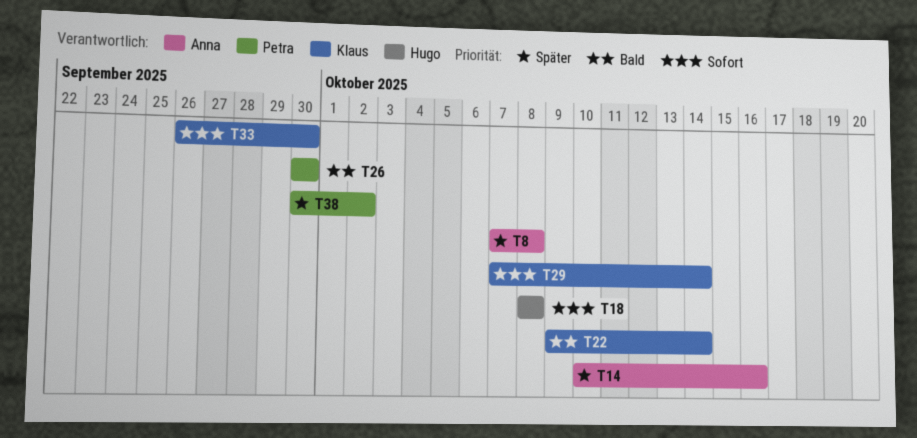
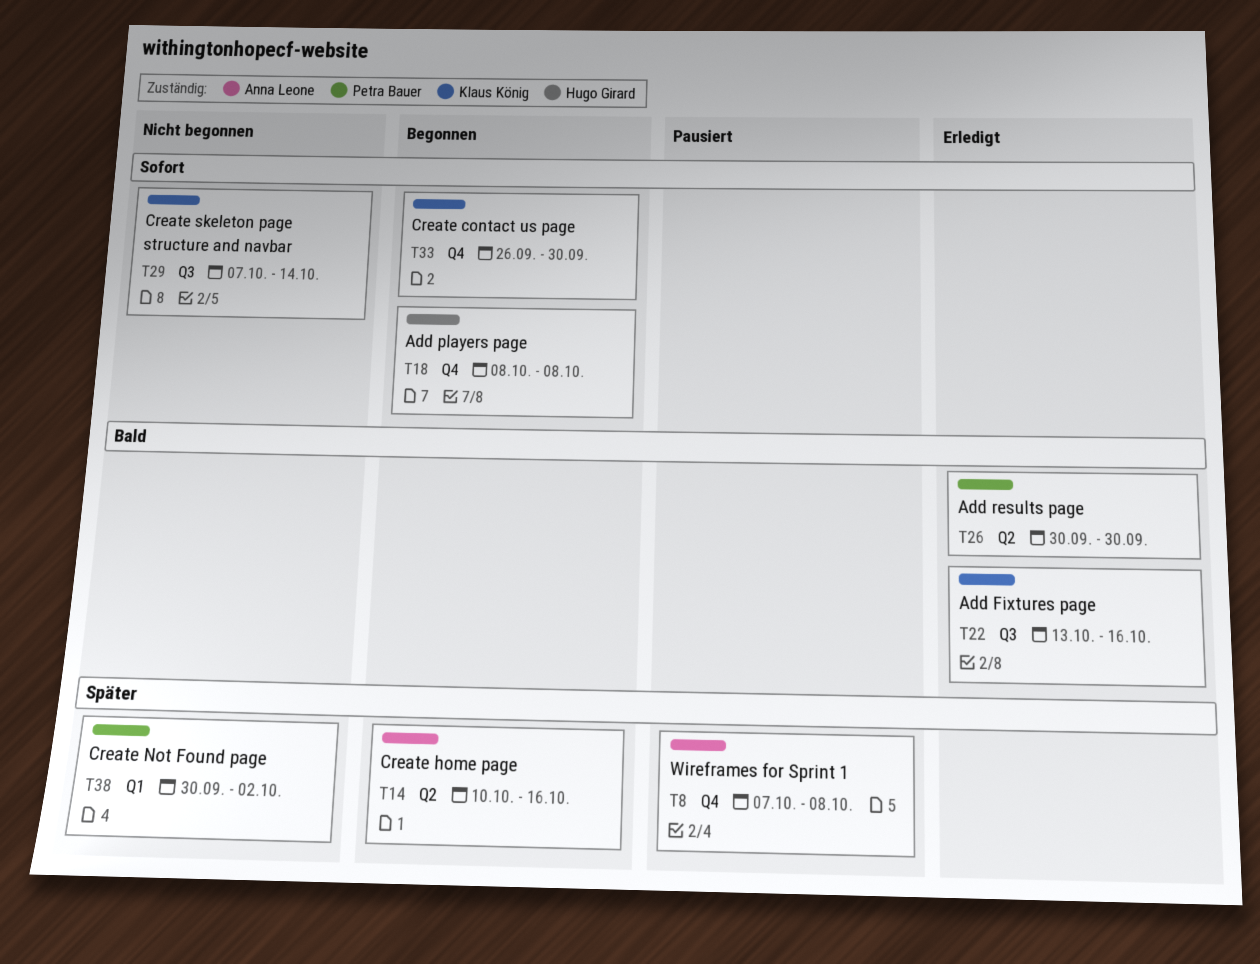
T22, start: Oct 9 -> Oct 13
T22, due: Oct 14 -> Oct 16

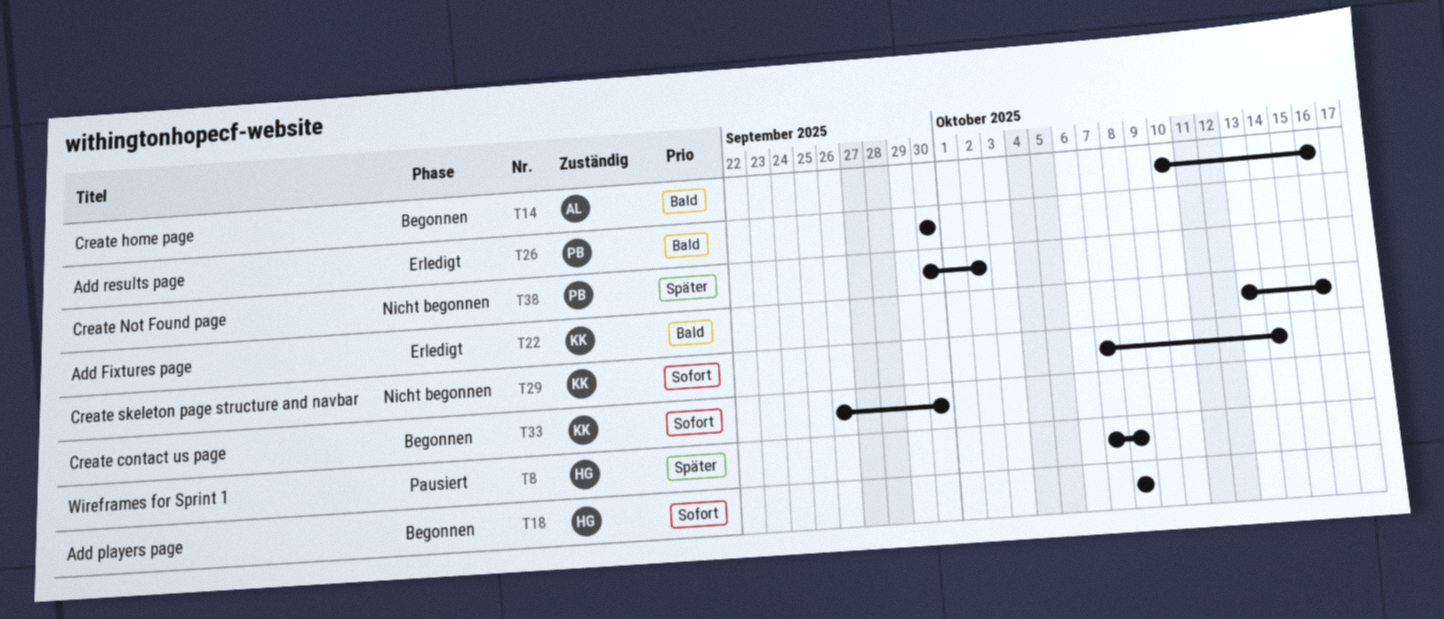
T8, owner: Anna Leone -> Hugo Girard
T14, priority: Später -> Bald

